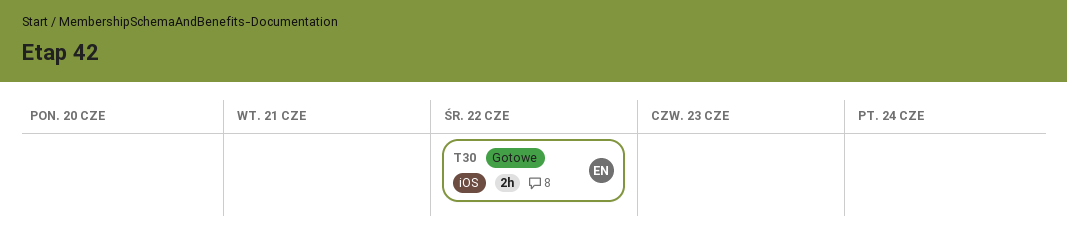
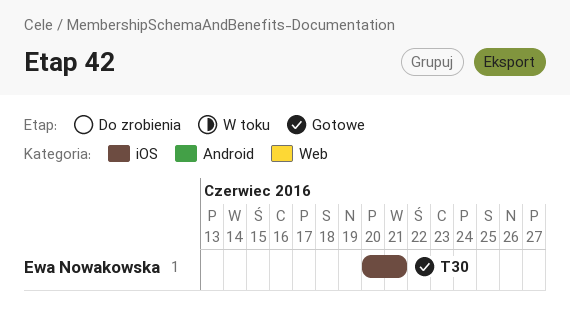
T30, due: Jun 22 -> Jun 21

